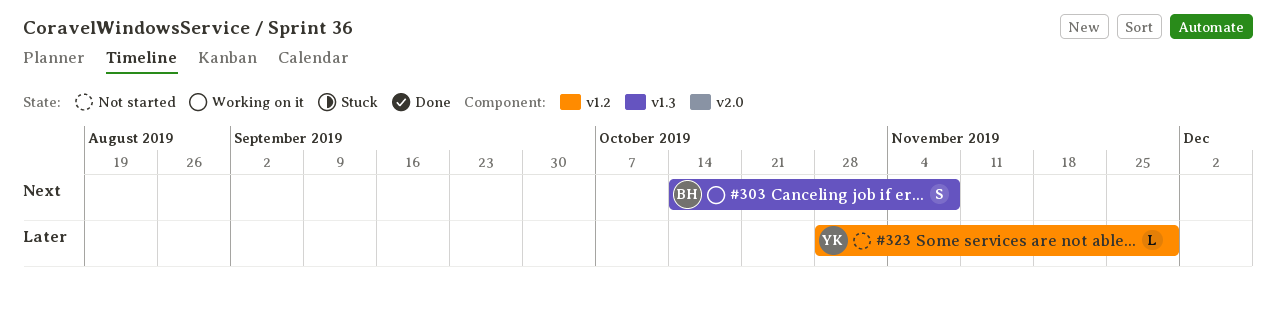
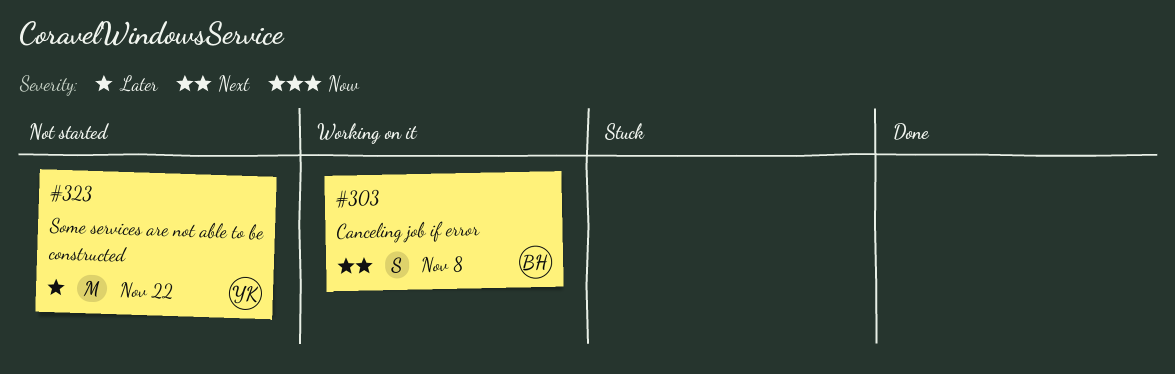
#323, estimate: L -> M
#323, due: Nov 29 -> Nov 22

